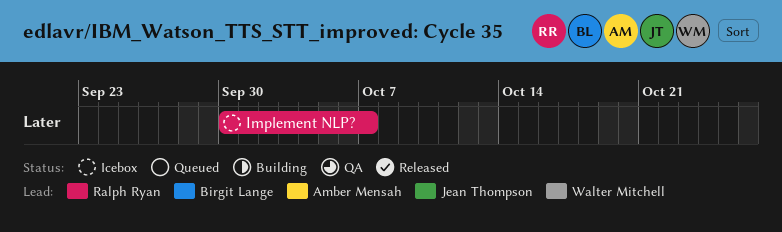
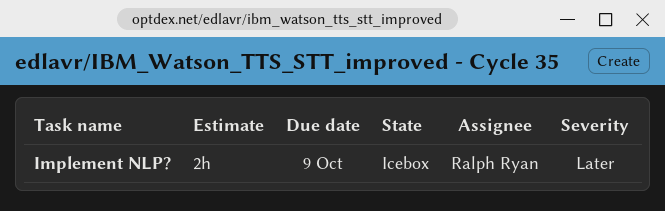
Implement NLP?, due: Oct 7 -> Oct 9

